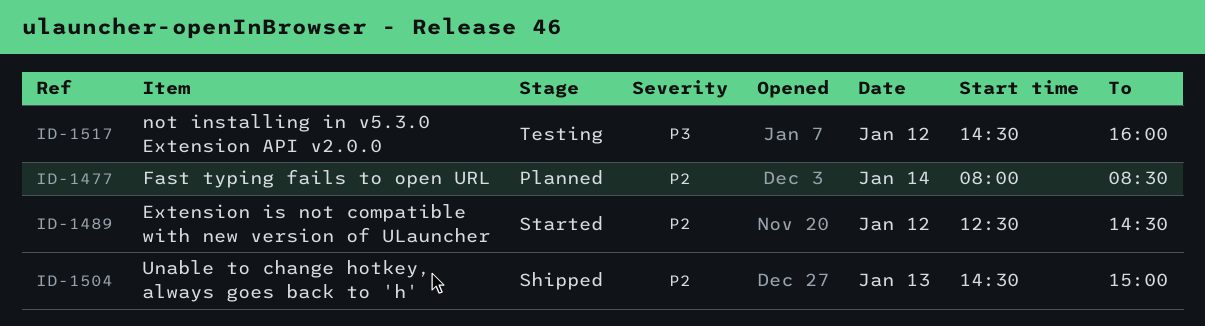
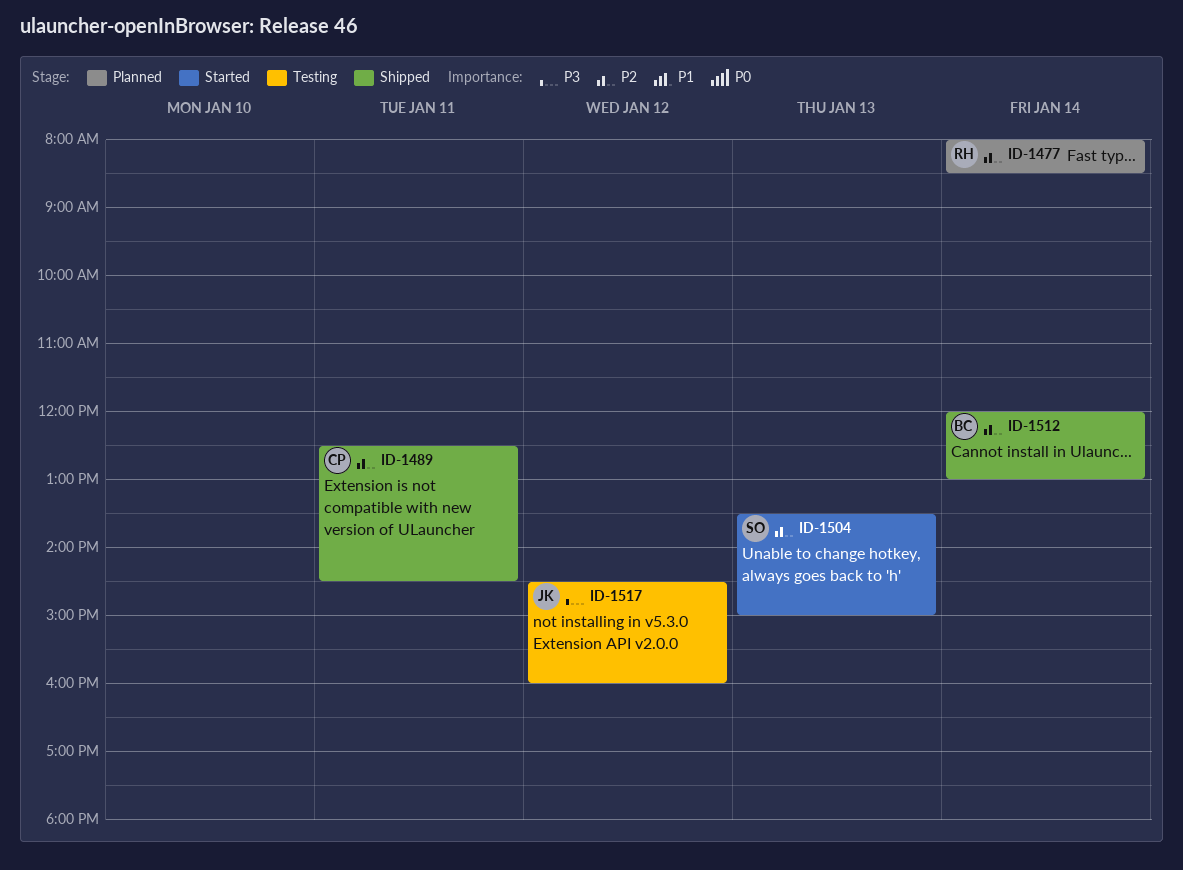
ID-1489, status: Started -> Shipped
ID-1489, day: Jan 12 -> Jan 11
ID-1504, status: Shipped -> Started
ID-1504, begins: 14:30 -> 13:30
ID-1512: none -> present

